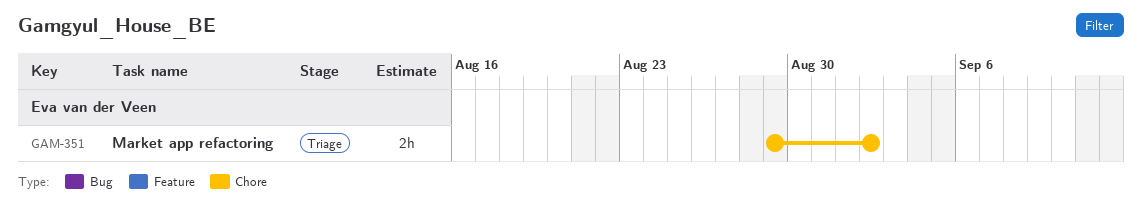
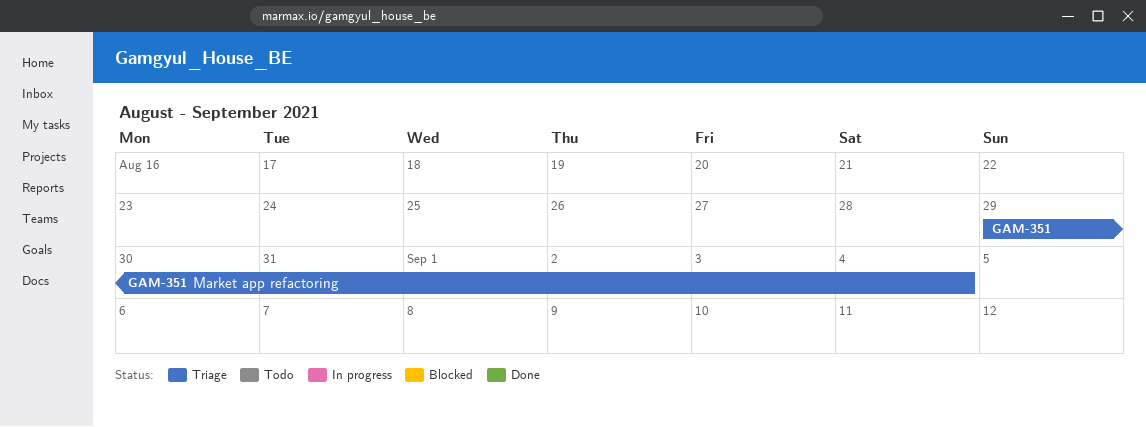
GAM-351, due: Sep 2 -> Sep 4

